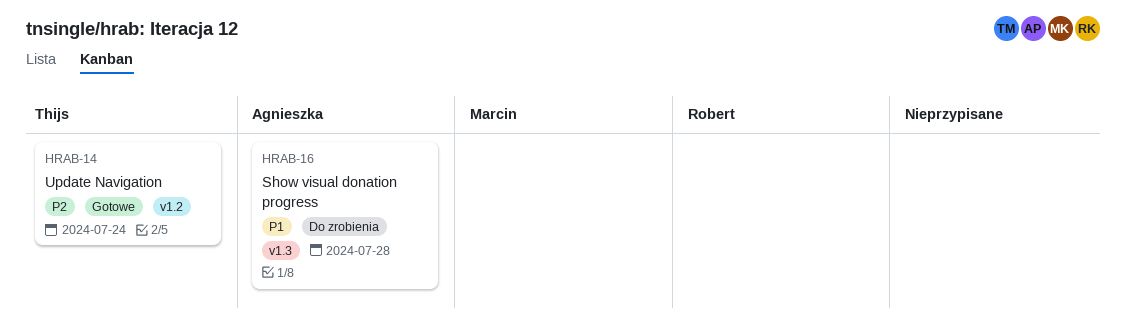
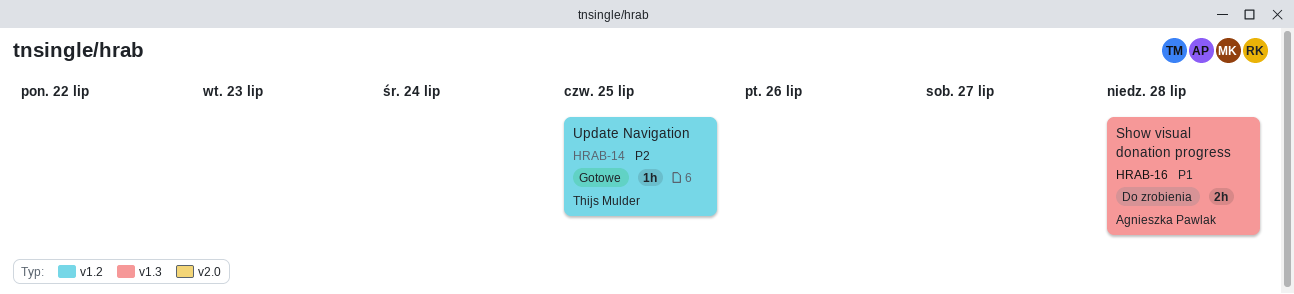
HRAB-14, due: Jul 24 -> Jul 25

